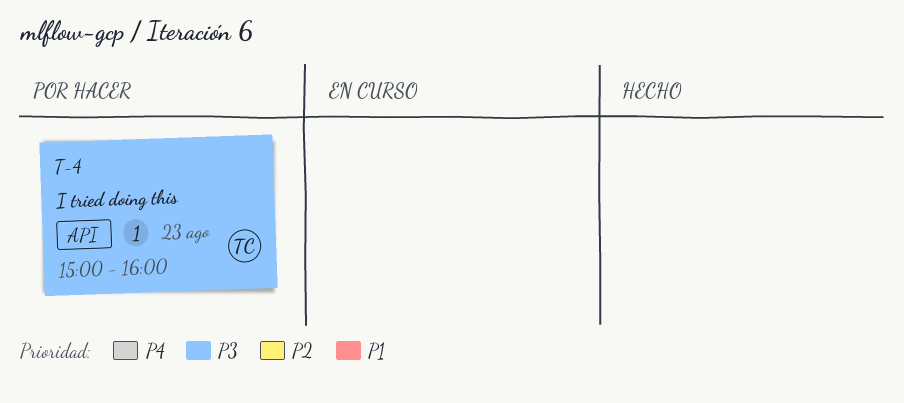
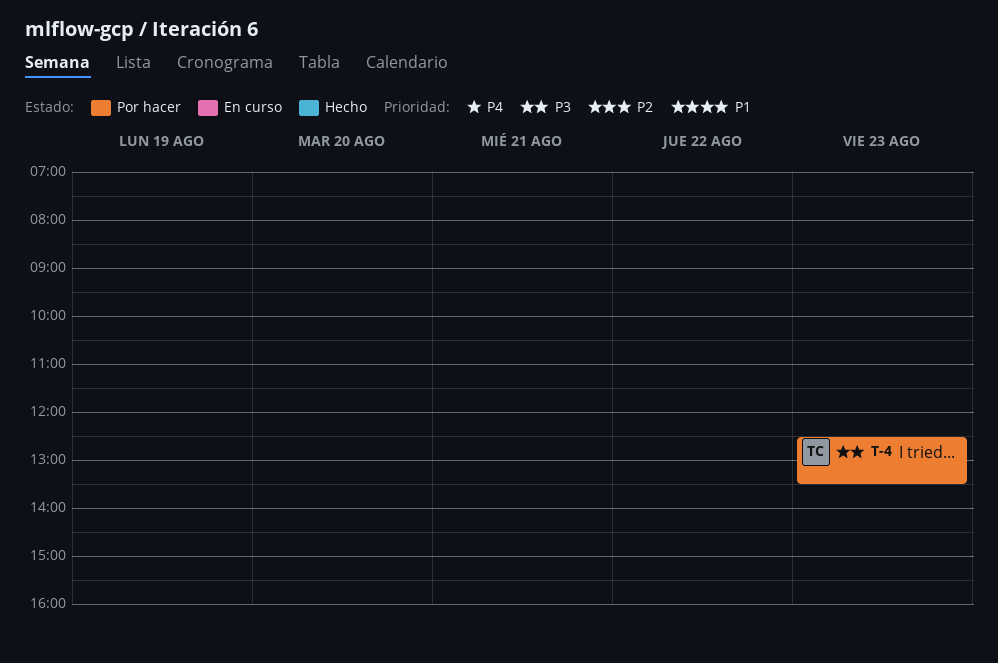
T-4, begins: 15:00 -> 12:30
T-4, ends: 16:00 -> 13:30

